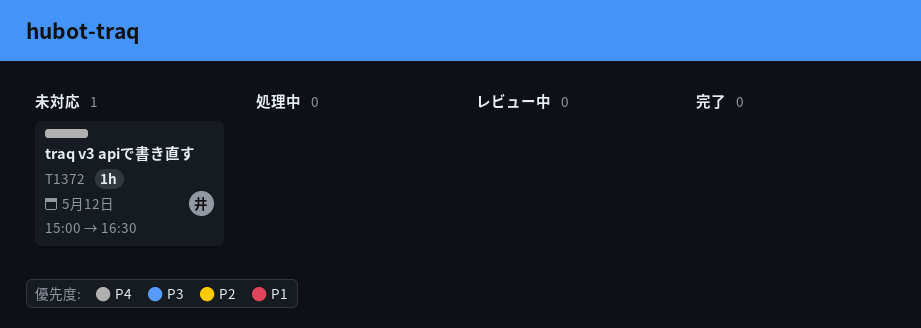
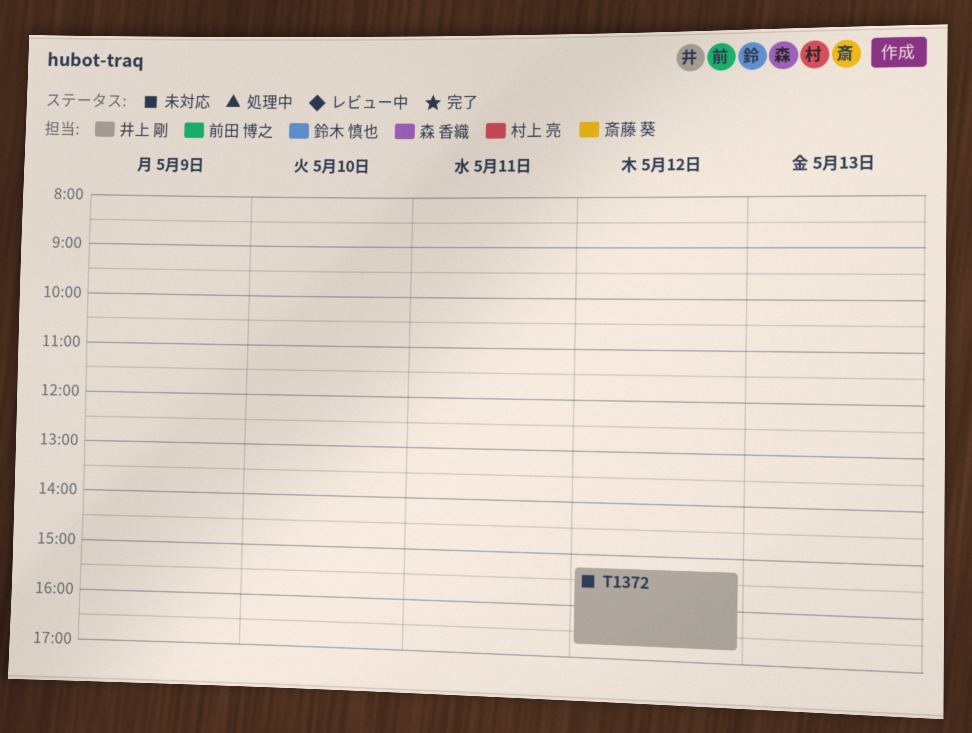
T1372, begins: 15:00 -> 15:15
T1372, ends: 16:30 -> 16:45

